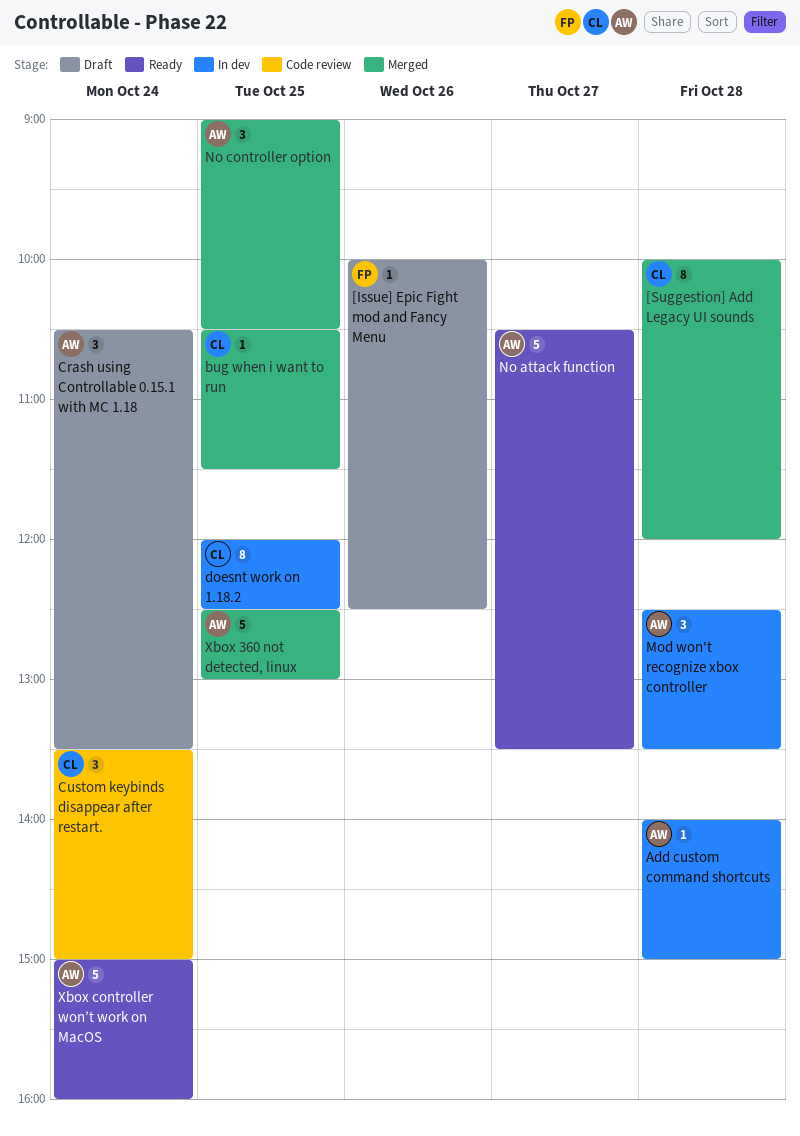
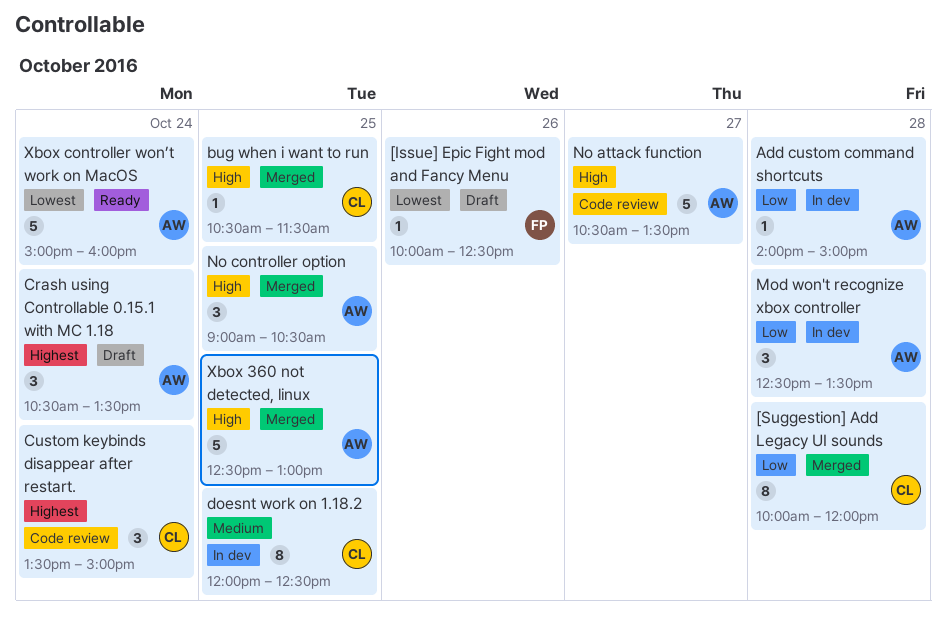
No attack function, status: Ready -> Code review

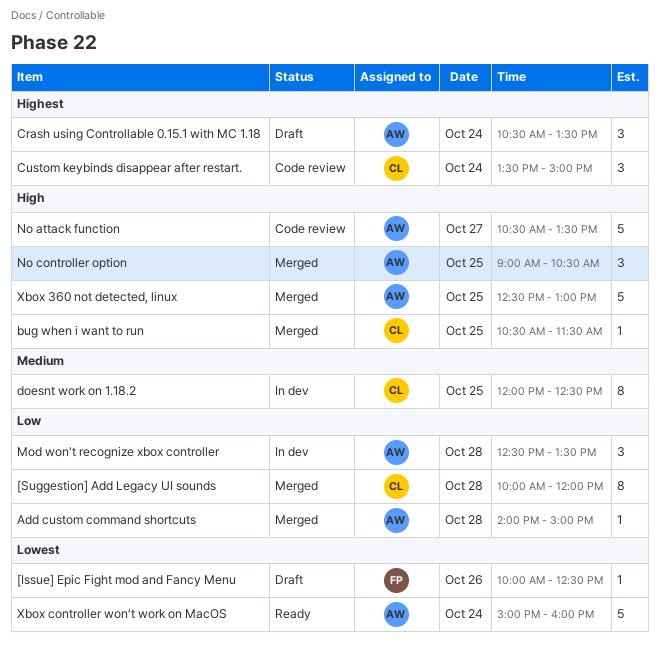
Add custom command shortcuts, status: In dev -> Merged

